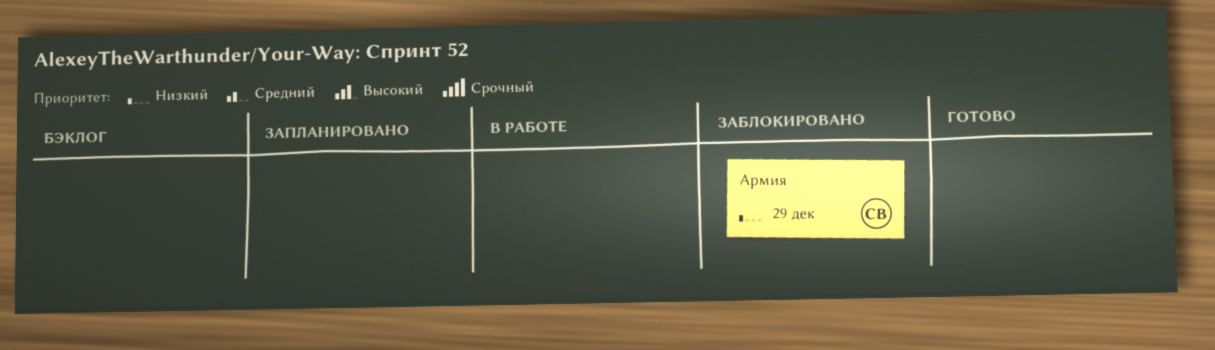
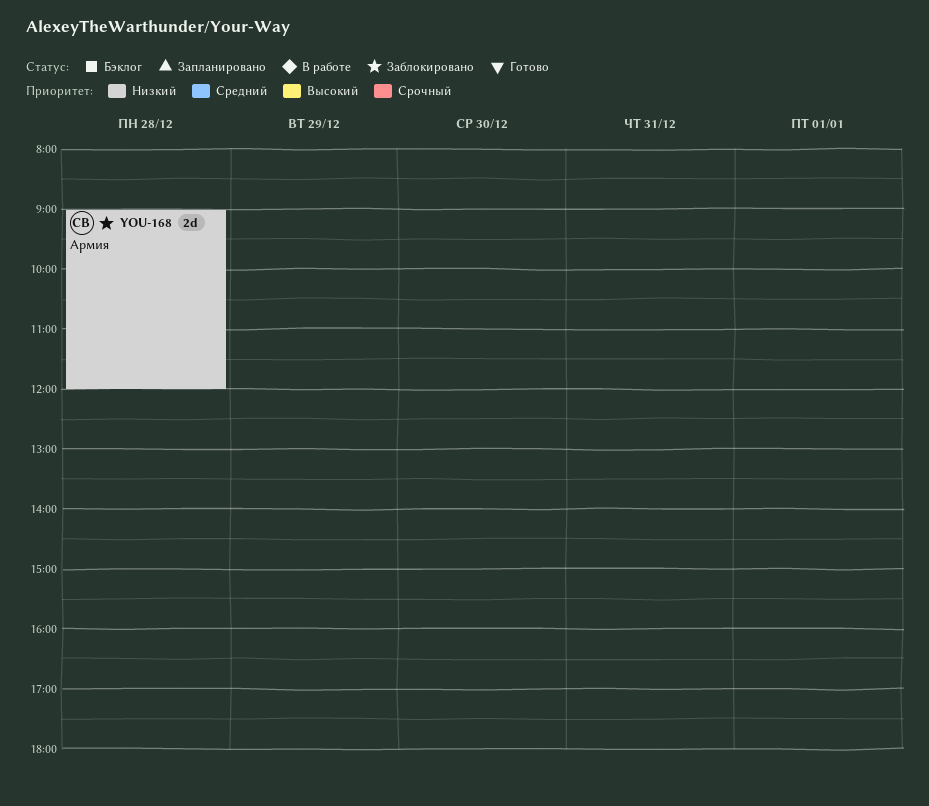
Армия, day: Dec 29 -> Dec 28

